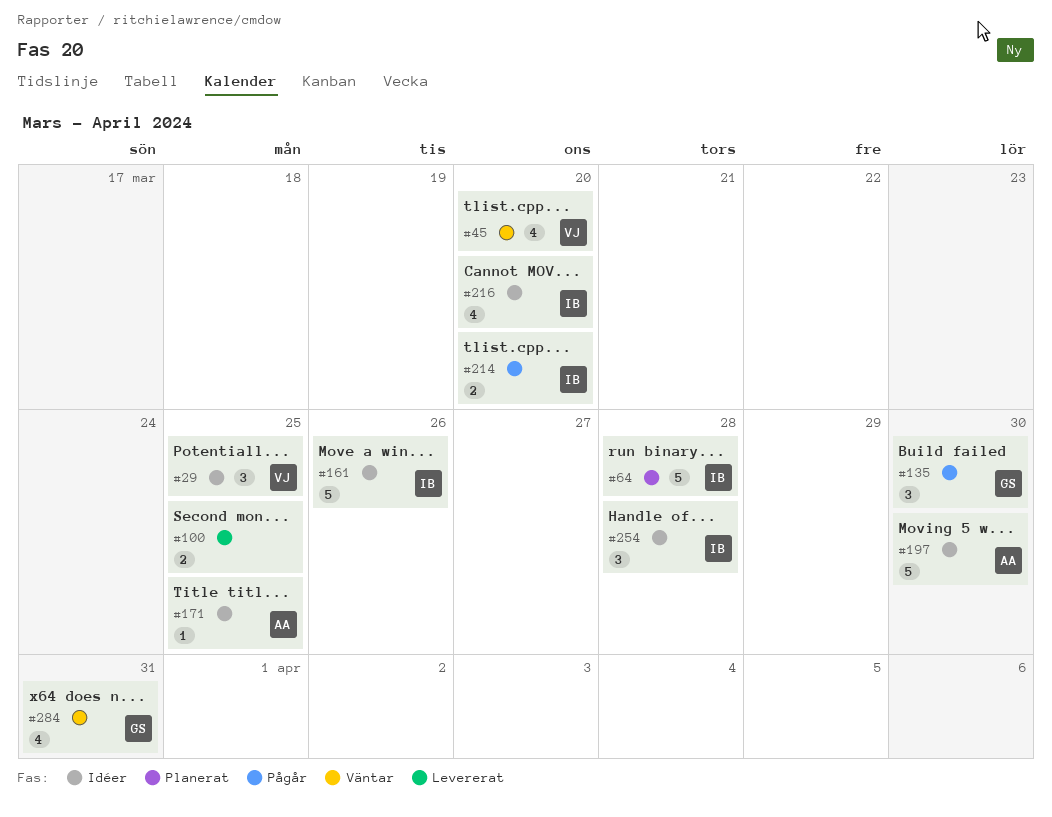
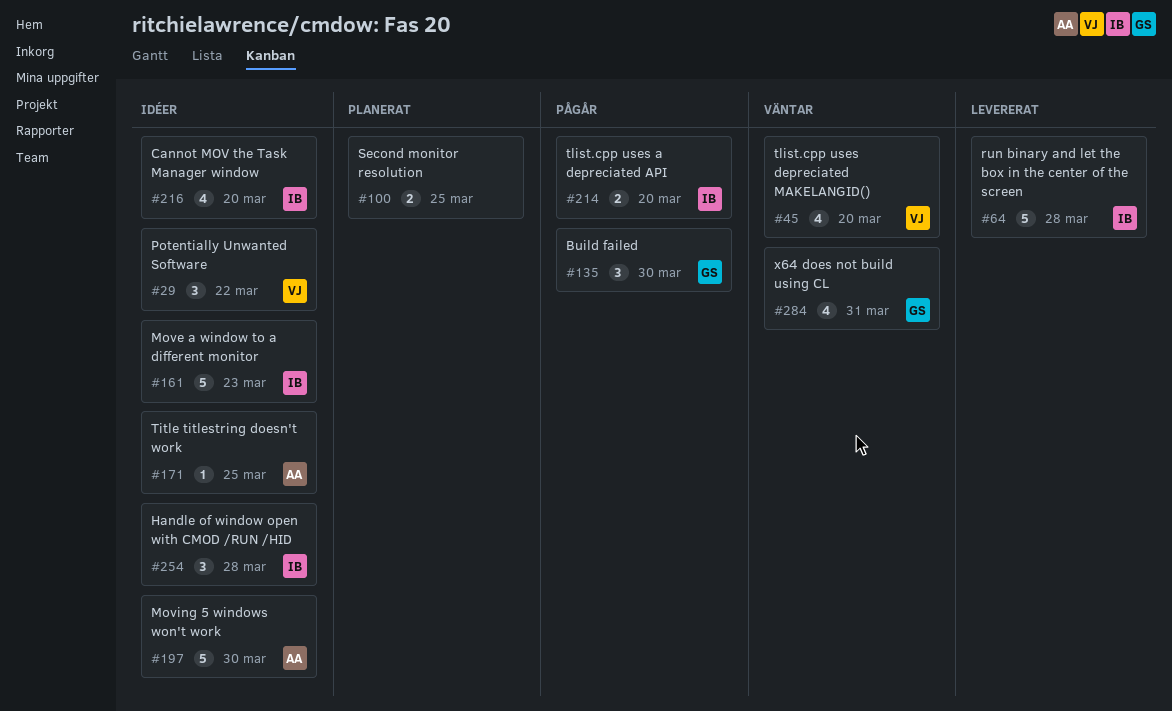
#29, due: Mar 25 -> Mar 22
#64, status: Planerat -> Levererat
#100, status: Levererat -> Planerat
#161, due: Mar 26 -> Mar 23

